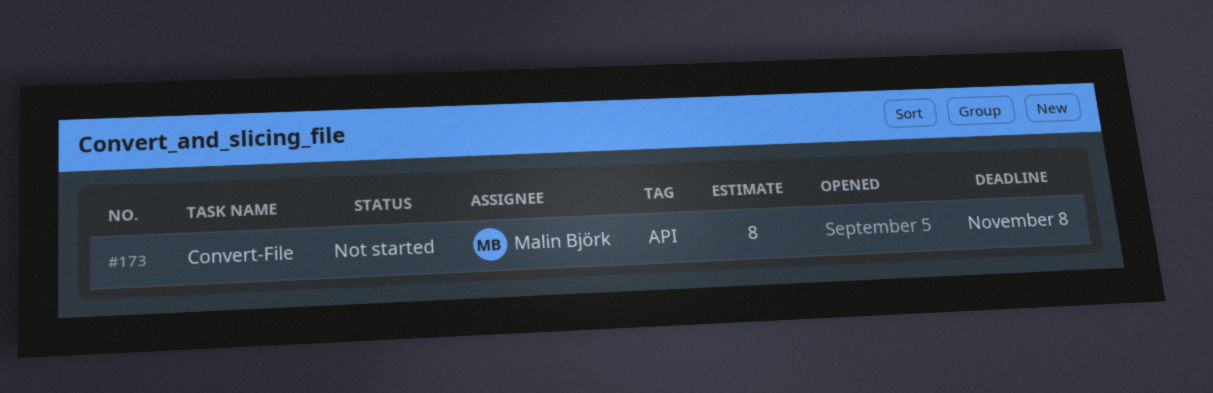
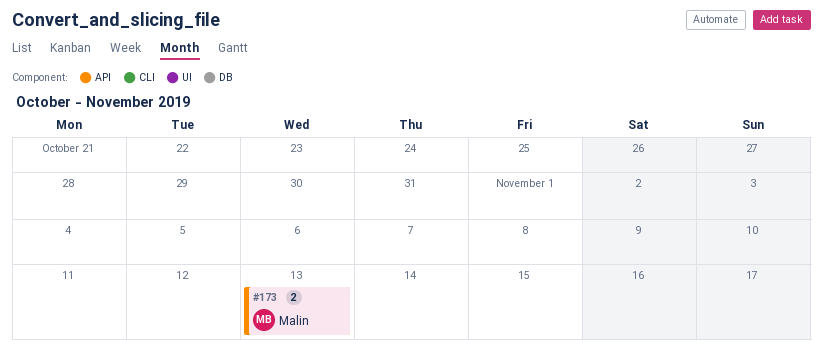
#173, estimate: 8 -> 2
#173, due: Nov 8 -> Nov 13

